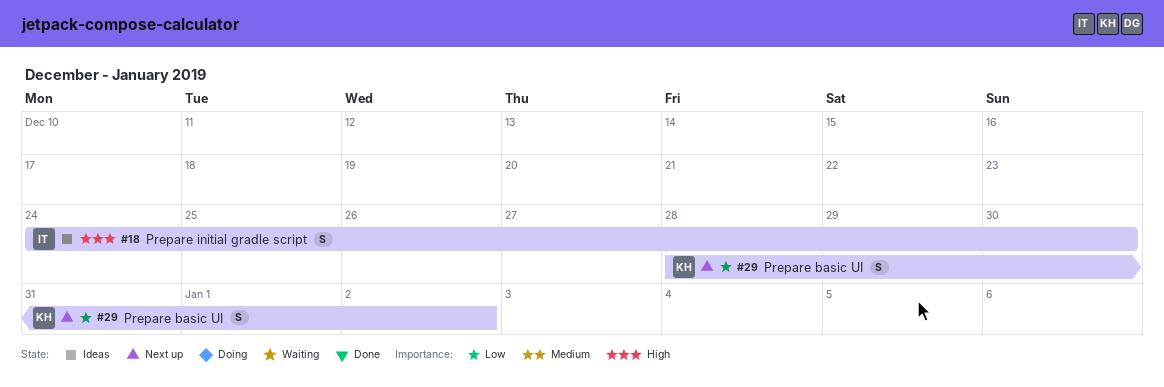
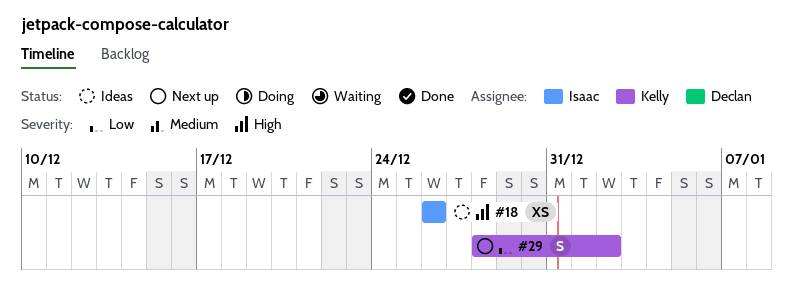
#18, estimate: S -> XS
#18, start: Dec 24 -> Dec 26
#18, due: Dec 30 -> Dec 26

